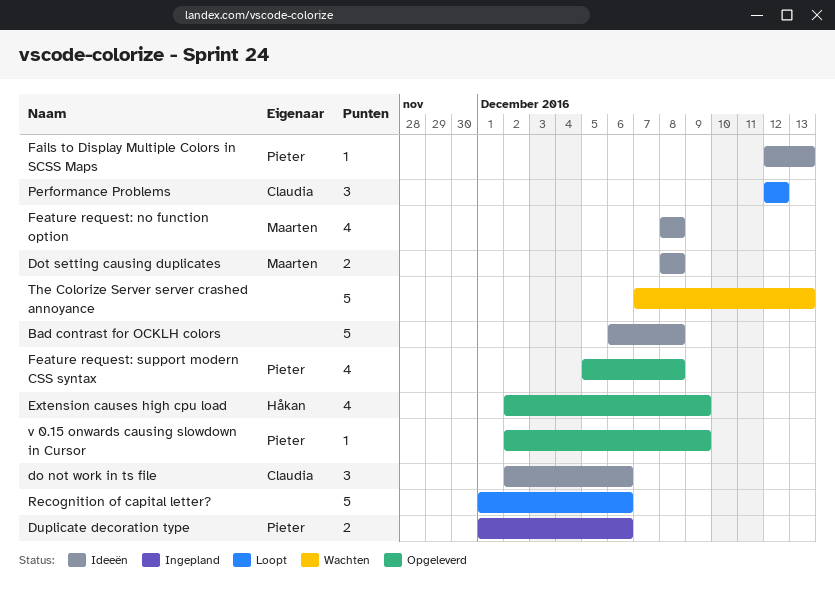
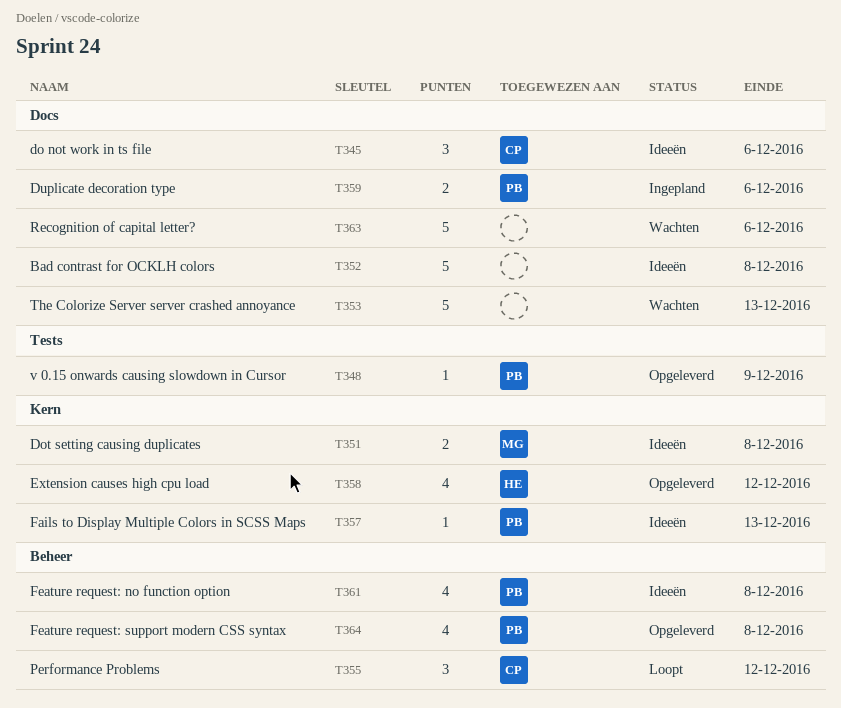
Extension causes high cpu load, due: Dec 9 -> Dec 12
Feature request: no function option, owner: Maarten -> Pieter
Recognition of capital letter?, status: Loopt -> Wachten

